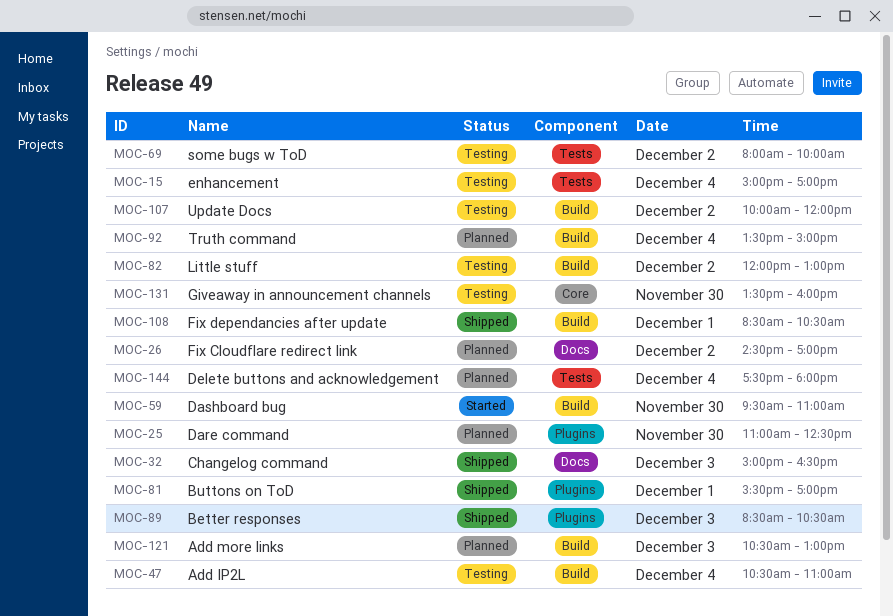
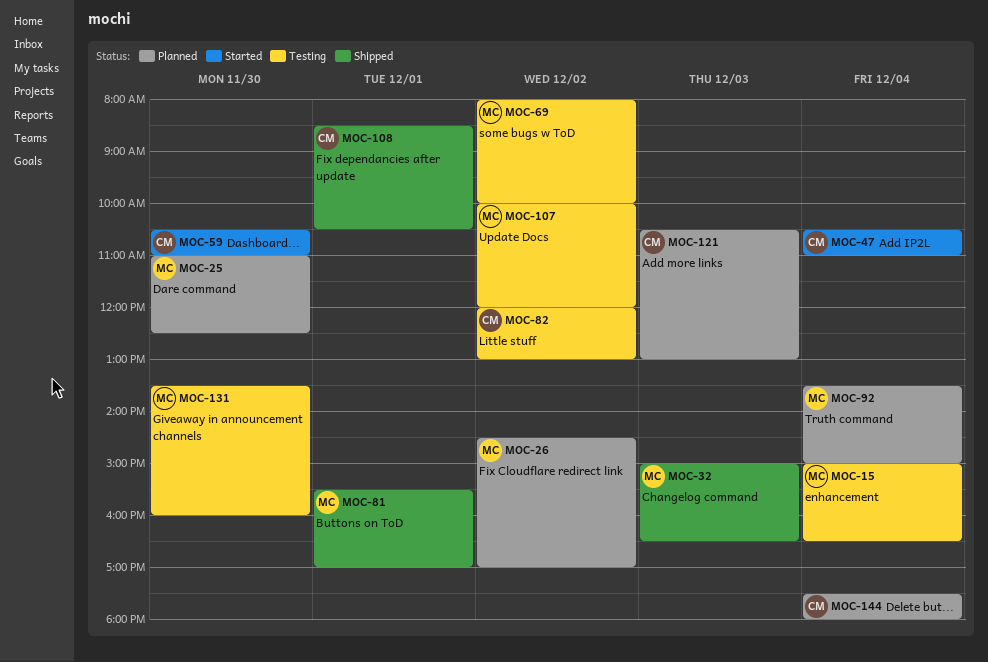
MOC-15, ends: 17:00 -> 16:30
MOC-47, status: Testing -> Started
MOC-59, begins: 09:30 -> 10:30
MOC-89: present -> none

